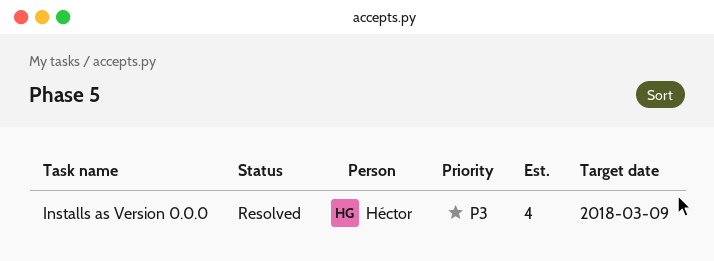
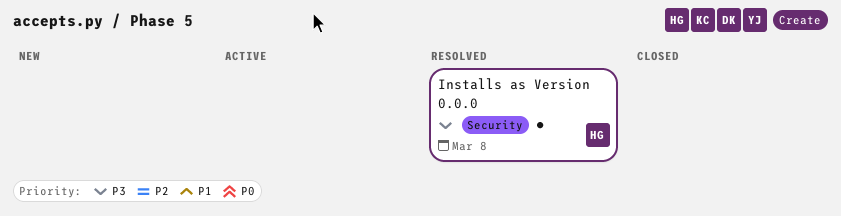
Installs as Version 0.0.0, estimate: 4 -> 1
Installs as Version 0.0.0, due: Mar 9 -> Mar 8

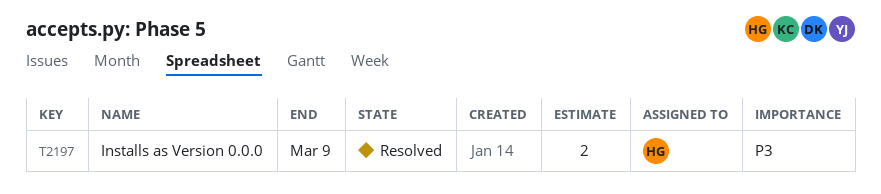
Installs as Version 0.0.0, estimate: 1 -> 2
Installs as Version 0.0.0, due: Mar 8 -> Mar 9

